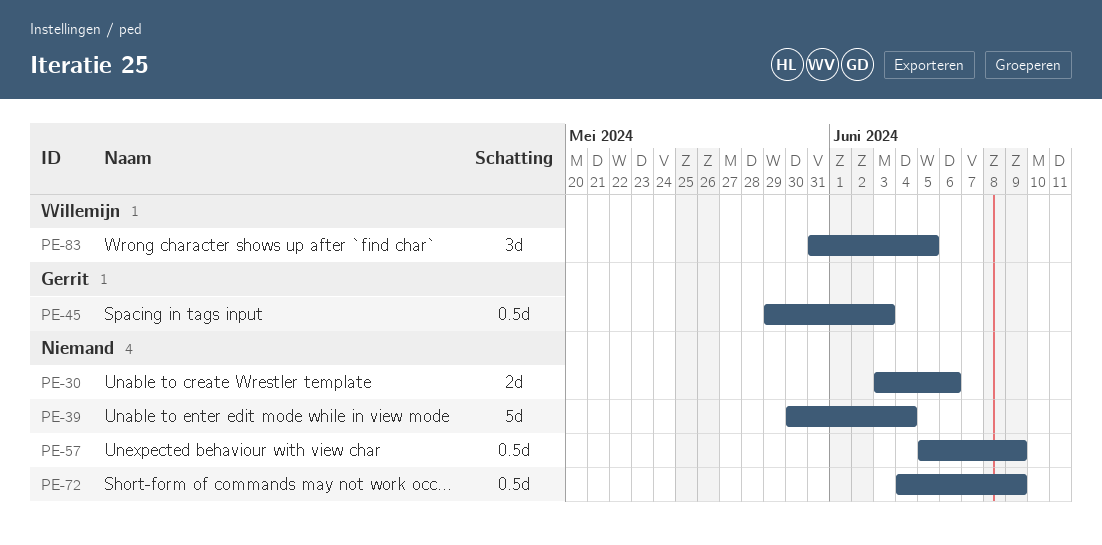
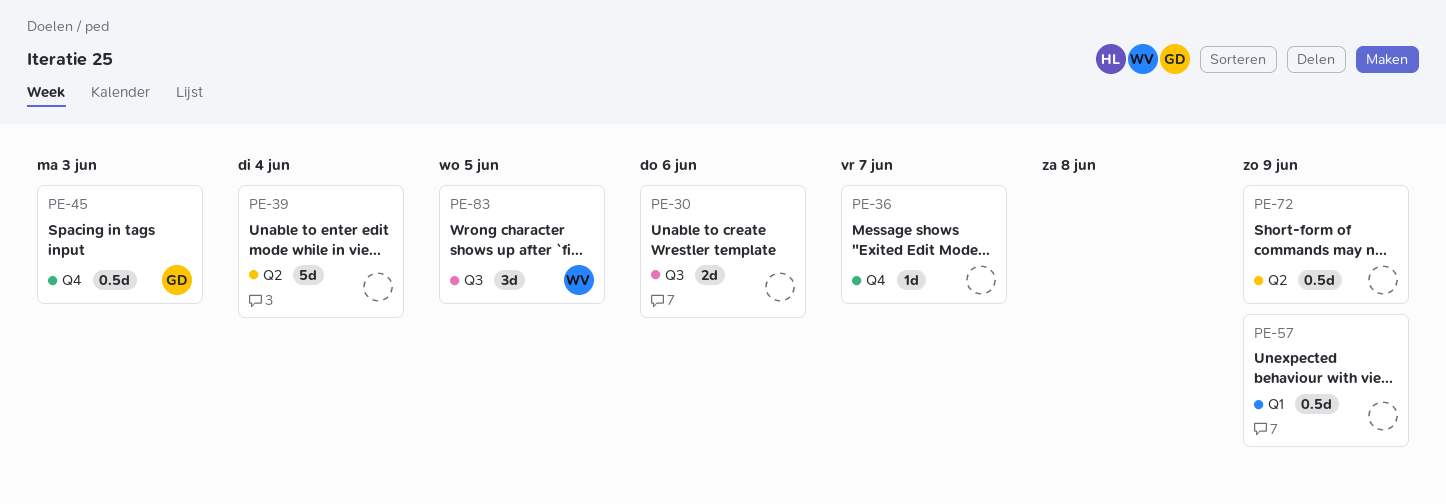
PE-36: none -> present

